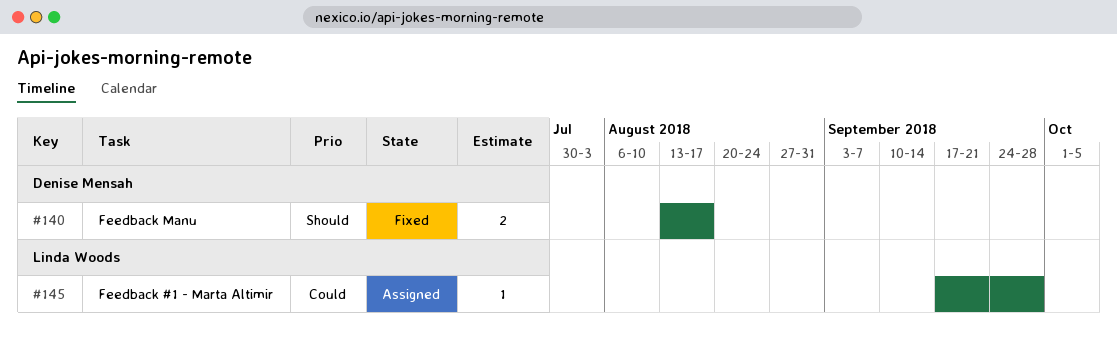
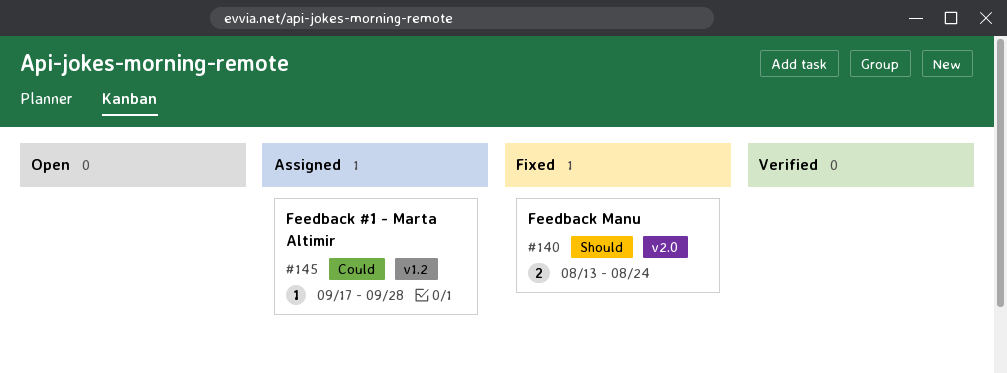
#140, due: Aug 17 -> Aug 24

